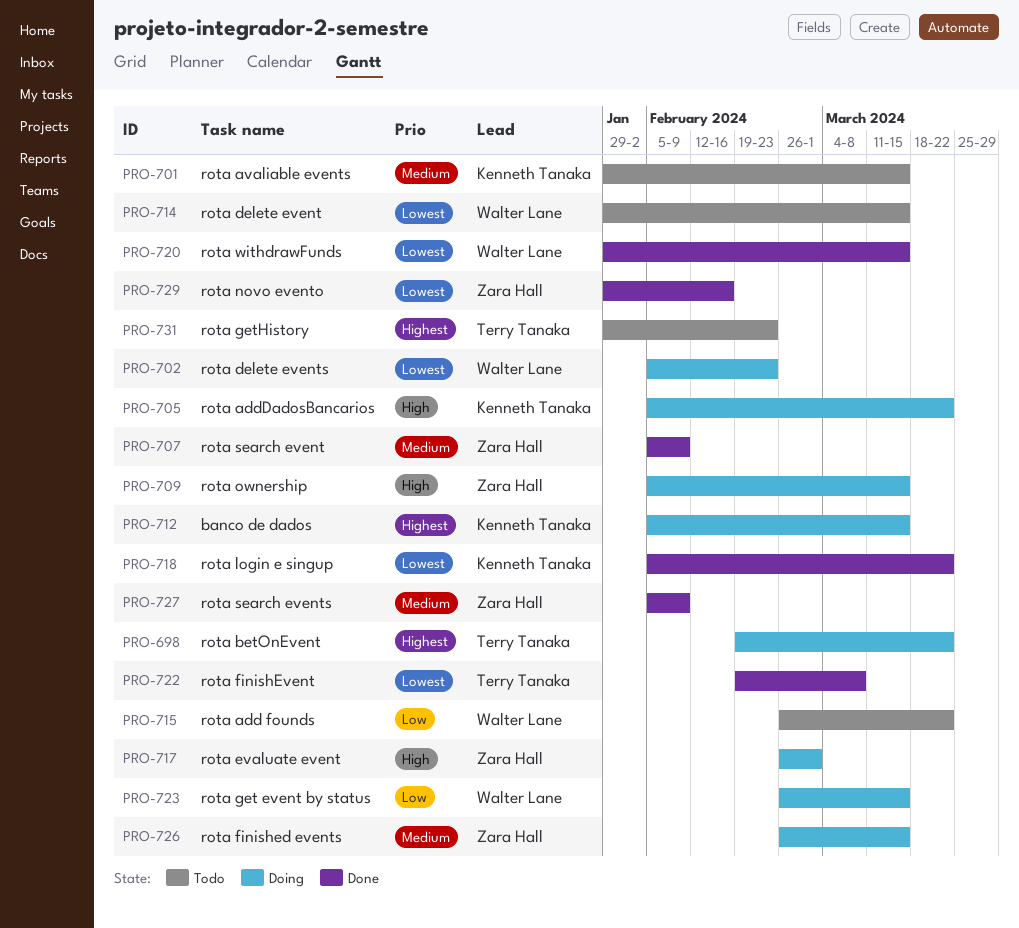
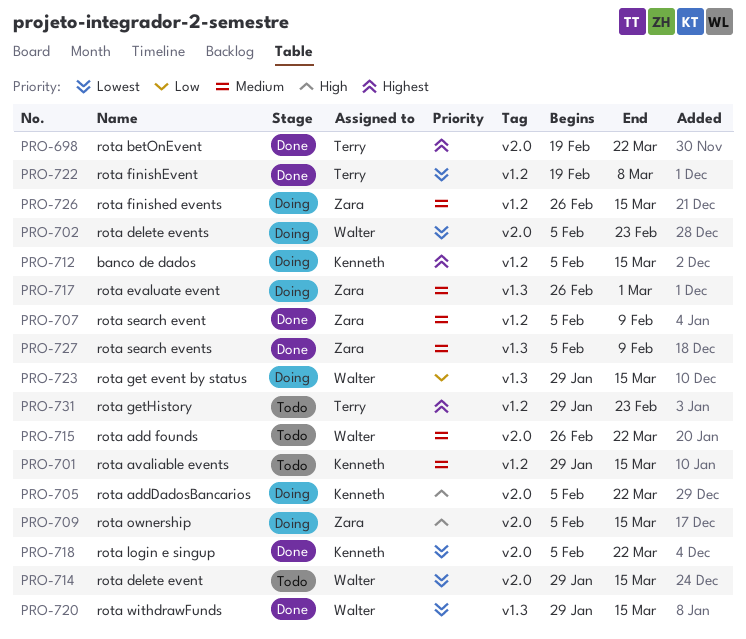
PRO-698, status: Doing -> Done
PRO-715, priority: Low -> Medium
PRO-717, priority: High -> Medium
PRO-723, start: Feb 26 -> Jan 29
PRO-729: present -> none

